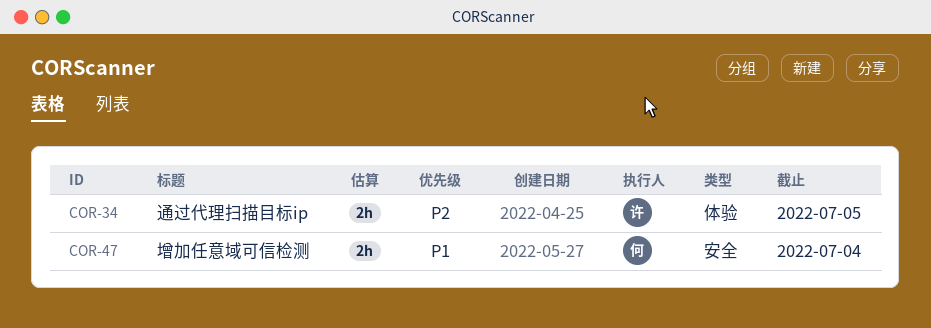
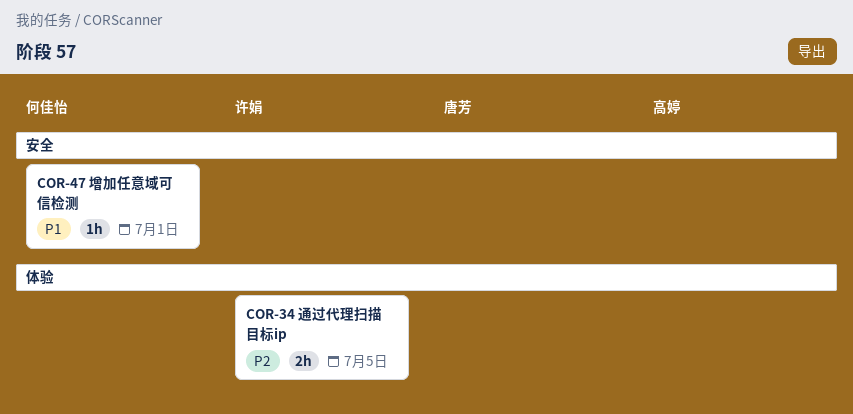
COR-47, estimate: 2h -> 1h
COR-47, due: Jul 4 -> Jul 1

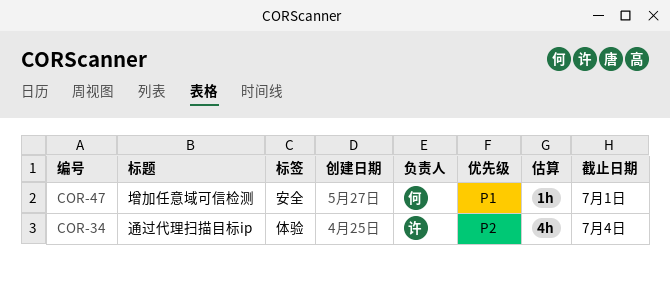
COR-34, estimate: 2h -> 4h
COR-34, due: Jul 5 -> Jul 4

